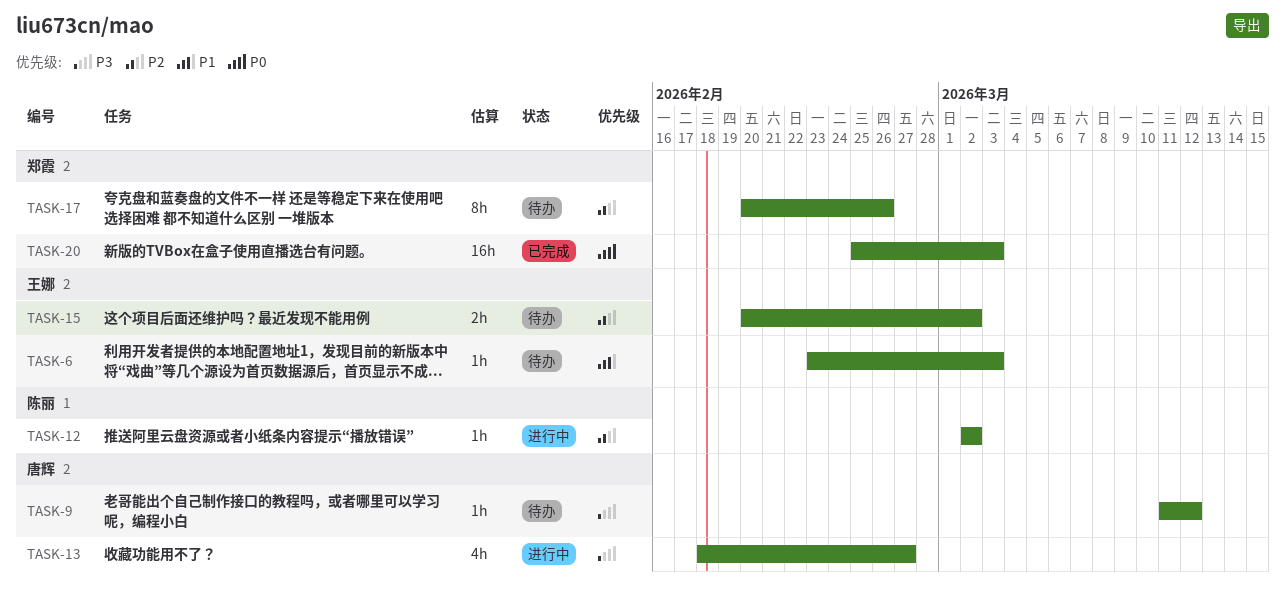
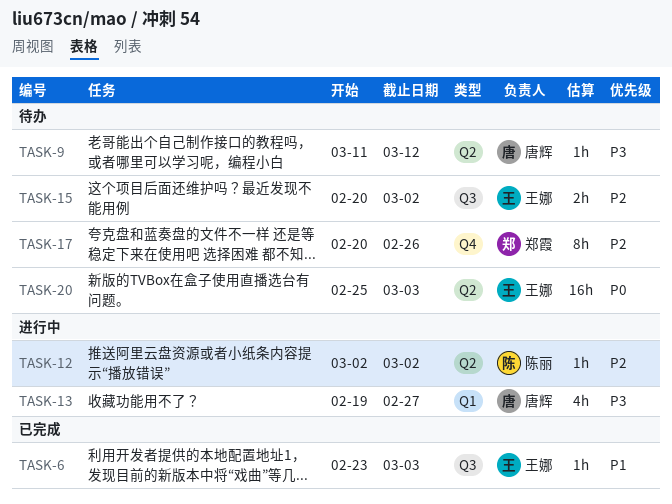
TASK-6, status: 待办 -> 已完成
TASK-13, start: Feb 18 -> Feb 19
TASK-20, status: 已完成 -> 待办
TASK-20, owner: 郑霞 -> 王娜

